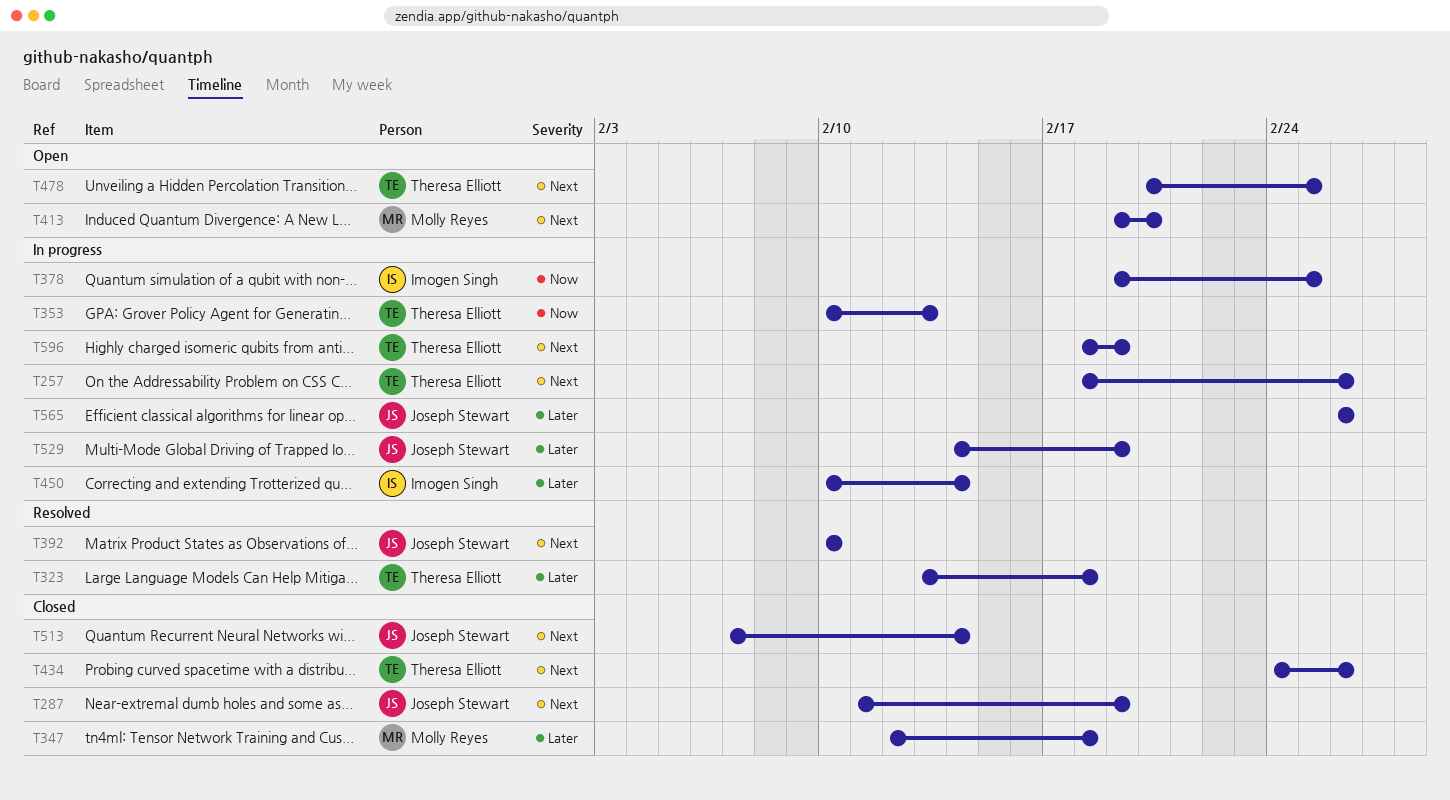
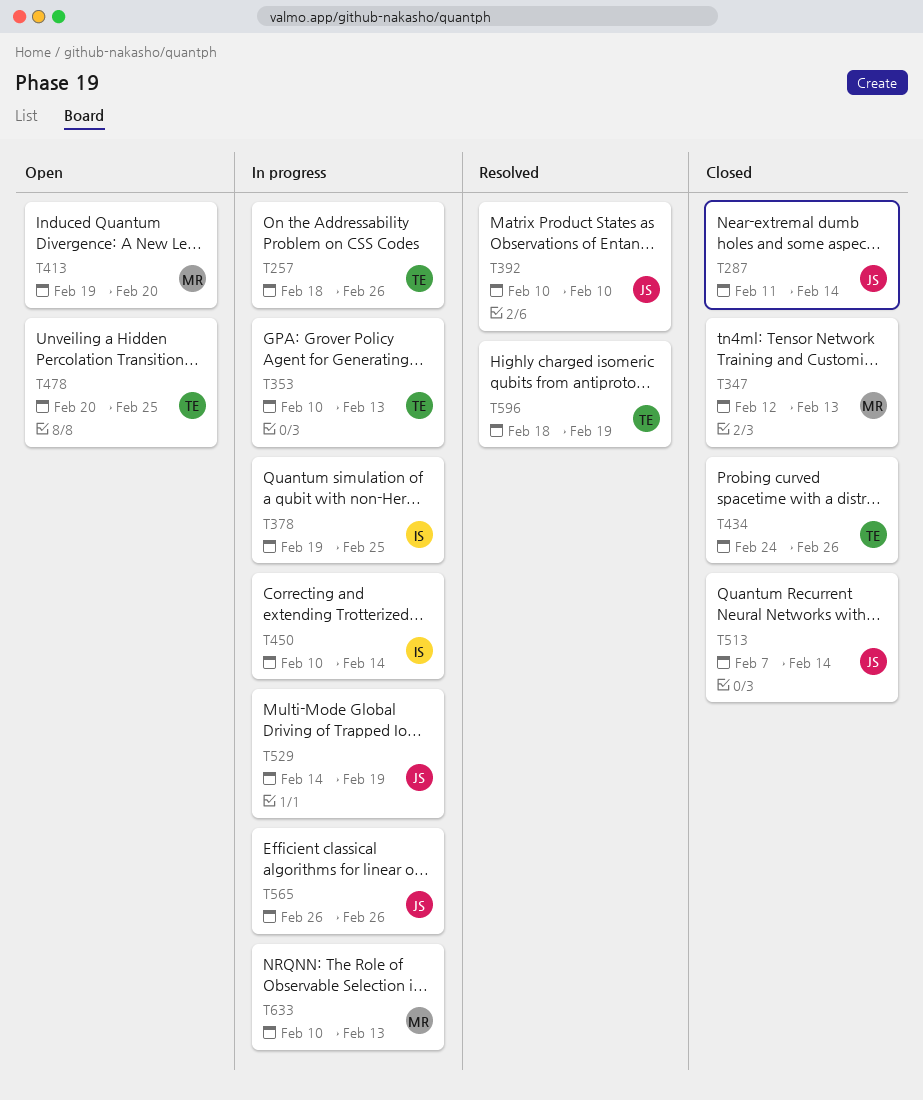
T287, due: Feb 19 -> Feb 14
T323: present -> none
T347, due: Feb 18 -> Feb 13
T596, status: In progress -> Resolved
T633: none -> present

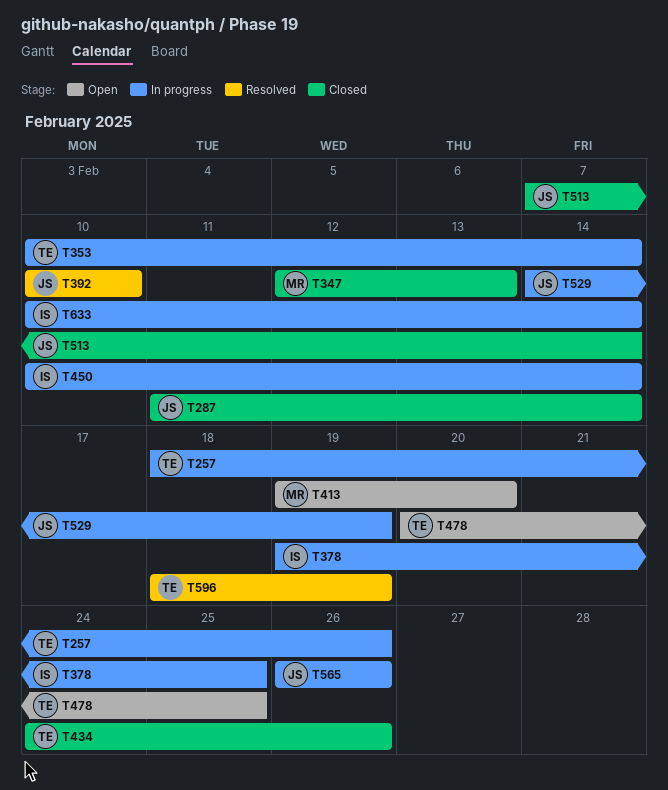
T353, due: Feb 13 -> Feb 14
T633, owner: MR -> IS
T633, due: Feb 13 -> Feb 14

